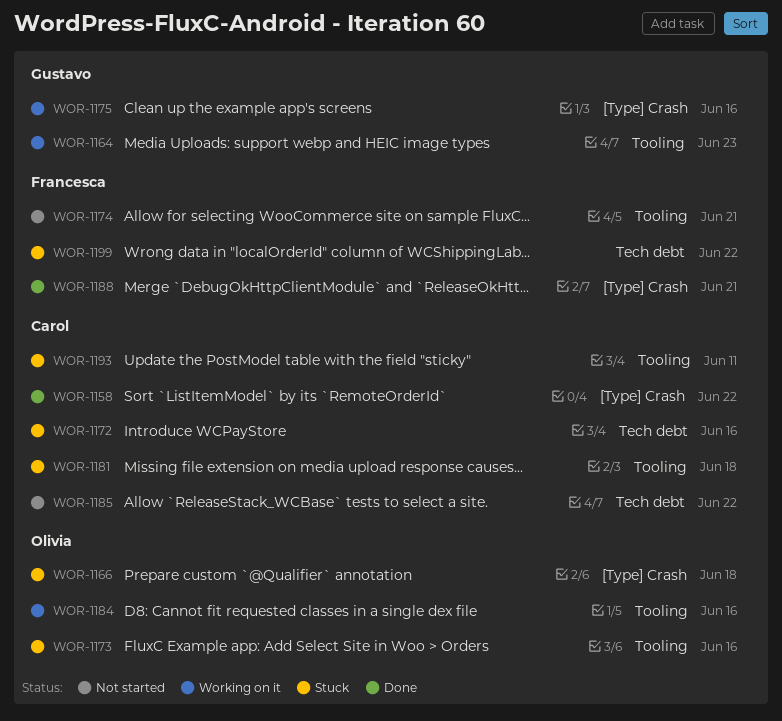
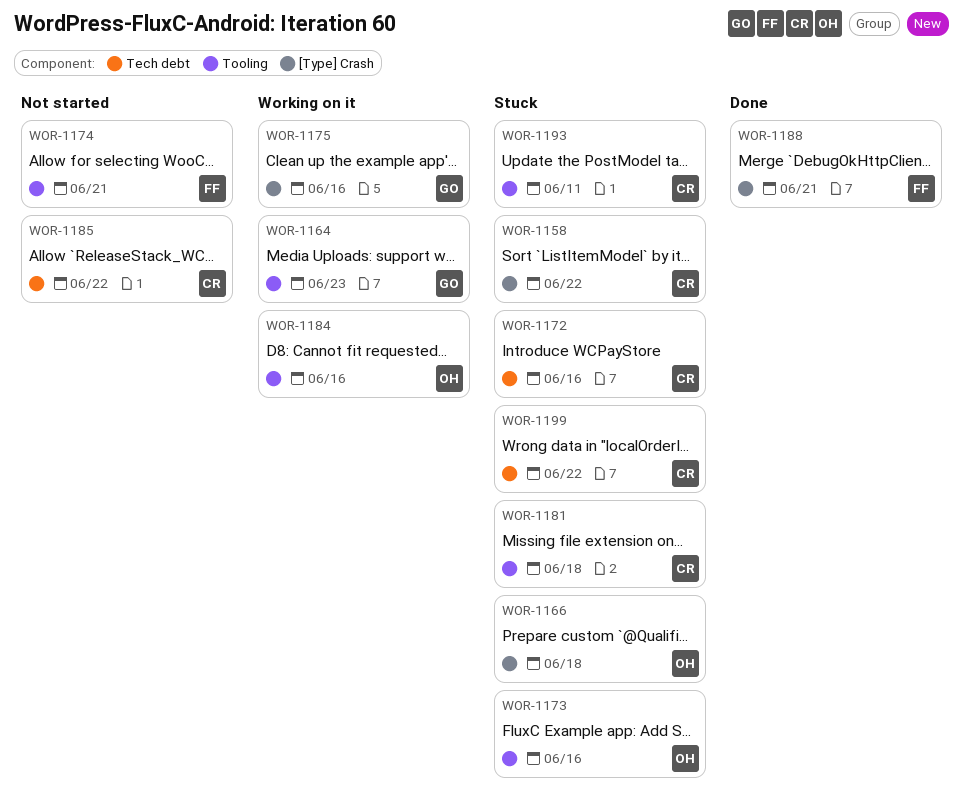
WOR-1158, status: Done -> Stuck
WOR-1199, owner: Francesca -> Carol

